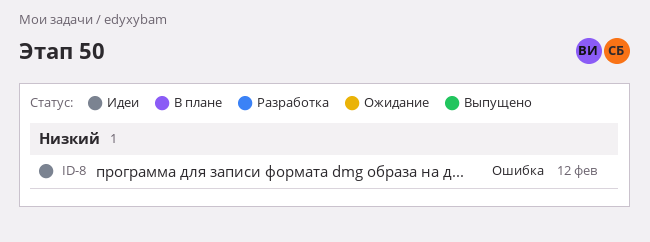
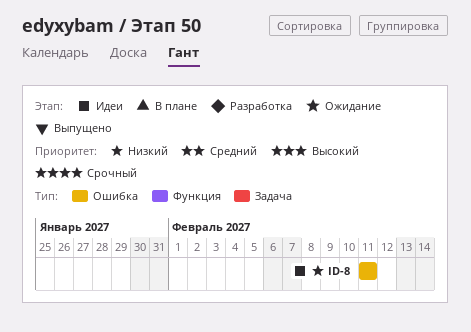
ID-8, due: Feb 12 -> Feb 11

